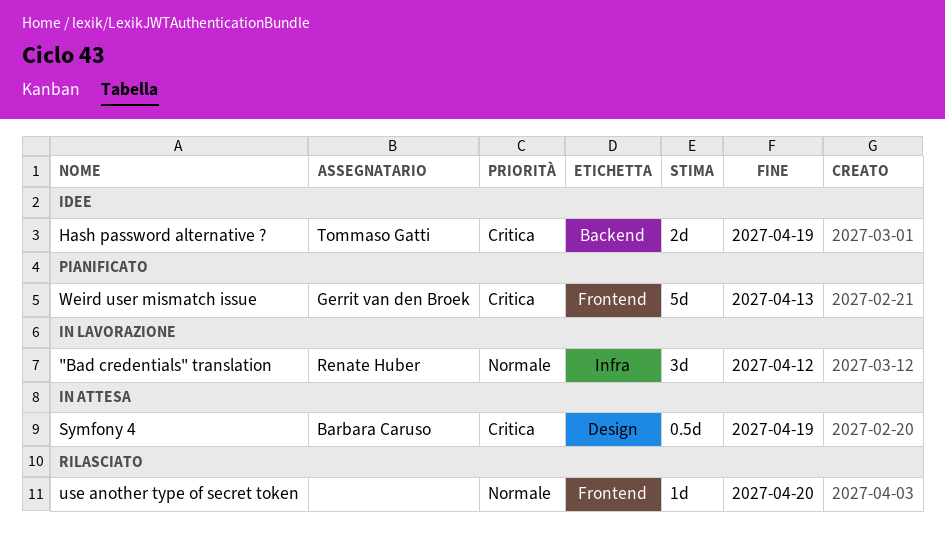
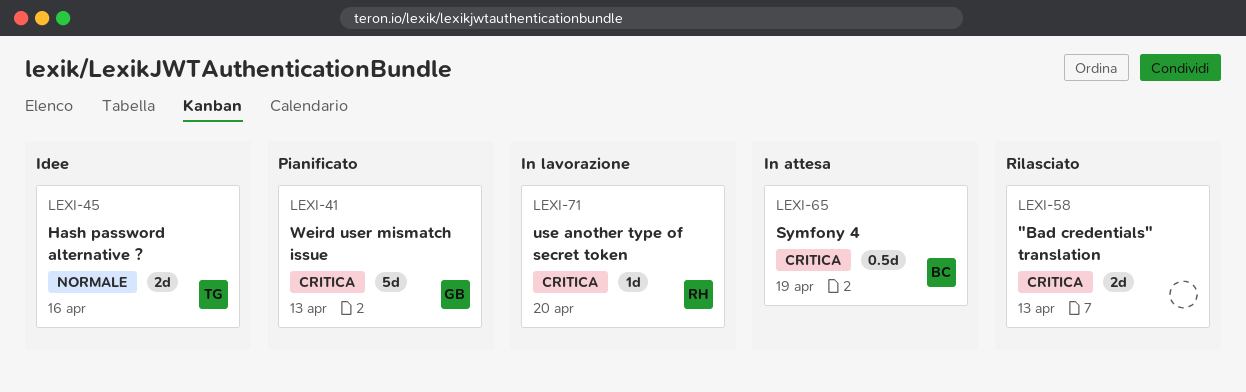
"Bad credentials" translation, status: In lavorazione -> Rilasciato
"Bad credentials" translation, owner: Renate Huber -> none
"Bad credentials" translation, priority: Normale -> Critica
"Bad credentials" translation, estimate: 3d -> 2d
"Bad credentials" translation, due: Apr 12 -> Apr 13
Hash password alternative ?, priority: Critica -> Normale
Hash password alternative ?, due: Apr 19 -> Apr 16
use another type of secret token, status: Rilasciato -> In lavorazione
use another type of secret token, owner: none -> Renate Huber
use another type of secret token, priority: Normale -> Critica

